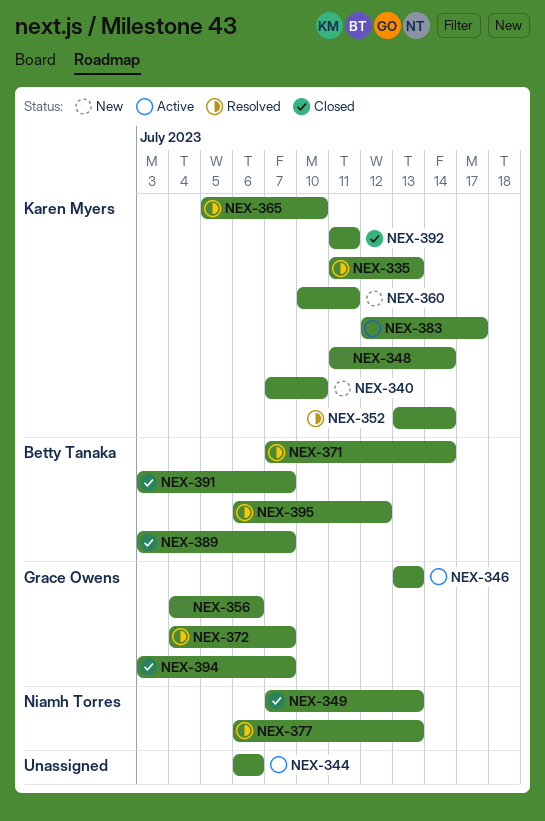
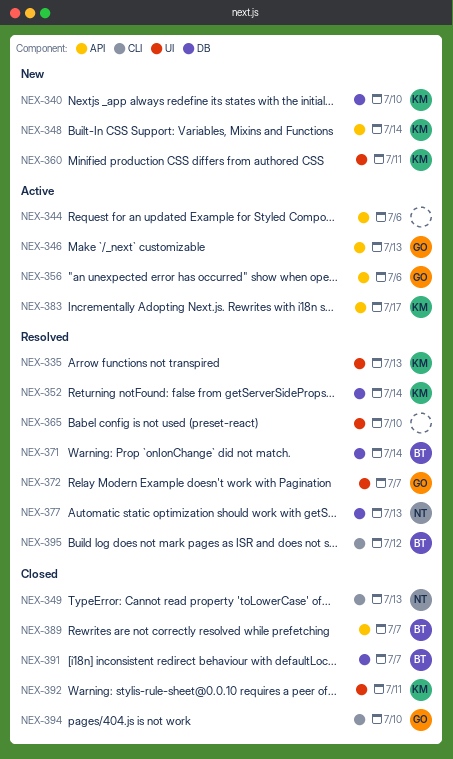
NEX-356, status: New -> Active
NEX-365, owner: Karen Myers -> none
NEX-394, due: Jul 7 -> Jul 10

